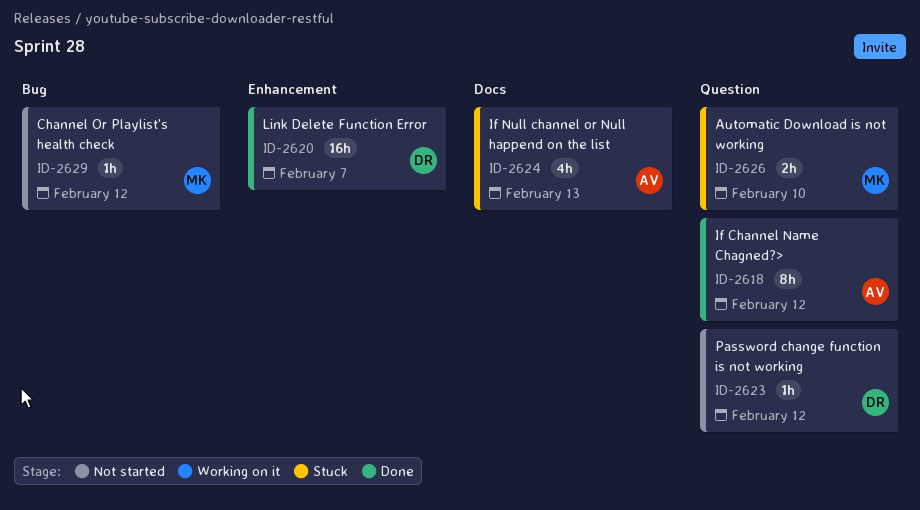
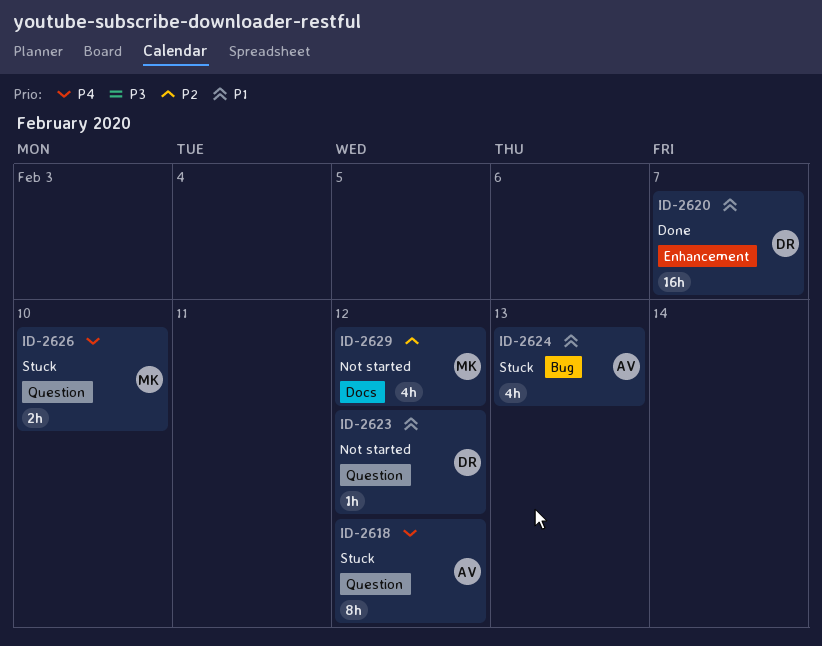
ID-2618, status: Done -> Stuck
ID-2624, label: Docs -> Bug
ID-2629, label: Bug -> Docs
ID-2629, estimate: 1h -> 4h

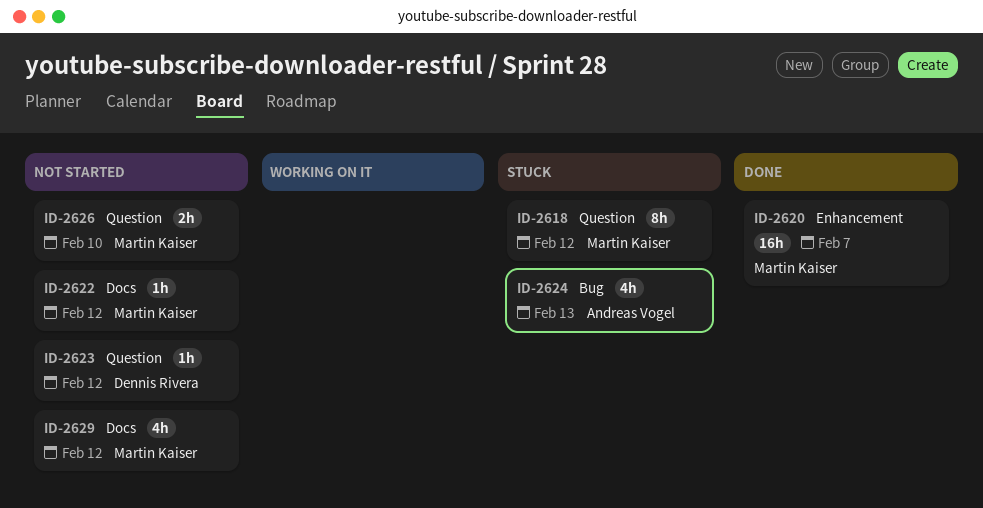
ID-2618, owner: Andreas Vogel -> Martin Kaiser
ID-2620, owner: Dennis Rivera -> Martin Kaiser
ID-2622: none -> present
ID-2626, status: Stuck -> Not started

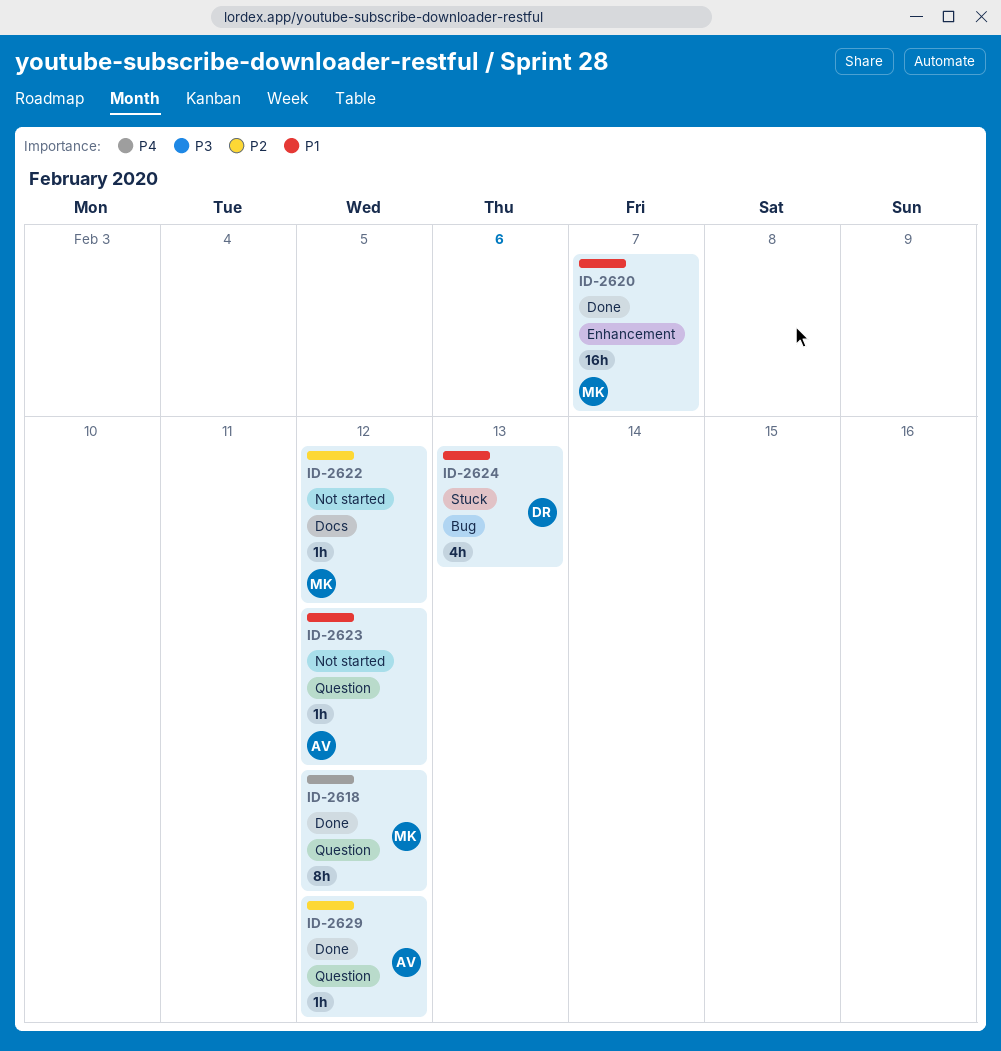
ID-2618, status: Stuck -> Done
ID-2623, owner: Dennis Rivera -> Andreas Vogel
ID-2624, owner: Andreas Vogel -> Dennis Rivera
ID-2626: present -> none
ID-2629, status: Not started -> Done
ID-2629, owner: Martin Kaiser -> Andreas Vogel
ID-2629, label: Docs -> Question
ID-2629, estimate: 4h -> 1h

